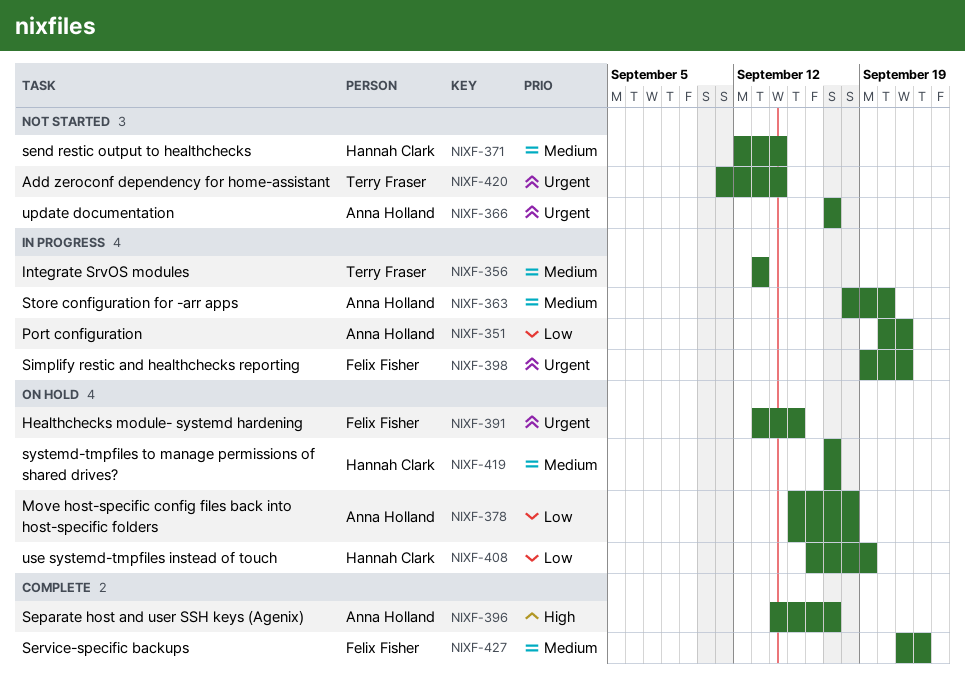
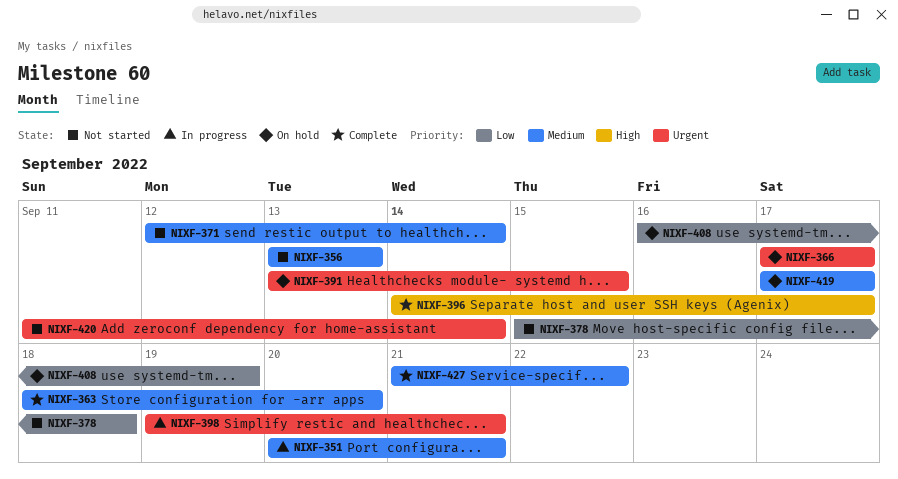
NIXF-351, priority: Low -> Medium
NIXF-356, status: In progress -> Not started
NIXF-363, status: In progress -> Complete
NIXF-366, status: Not started -> On hold
NIXF-378, status: On hold -> Not started

